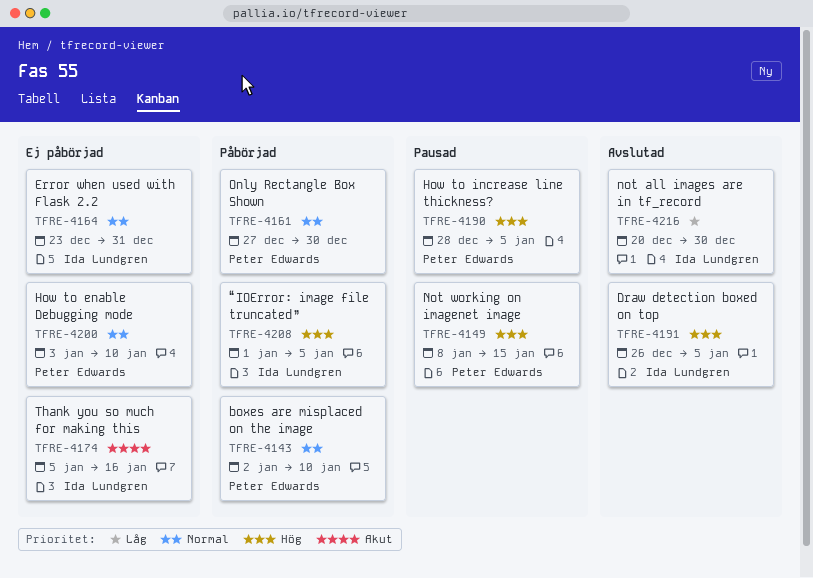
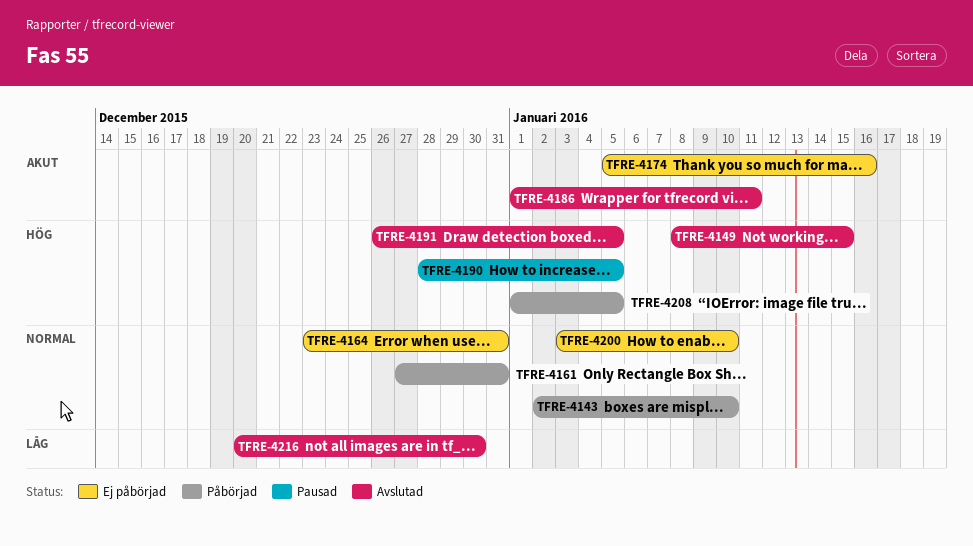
TFRE-4149, status: Pausad -> Avslutad
TFRE-4161, due: Dec 30 -> Dec 31
TFRE-4186: none -> present

